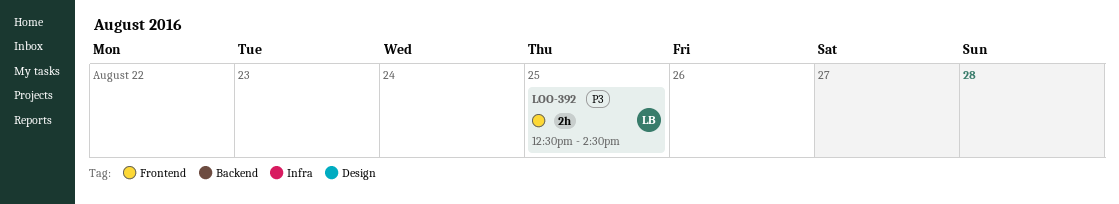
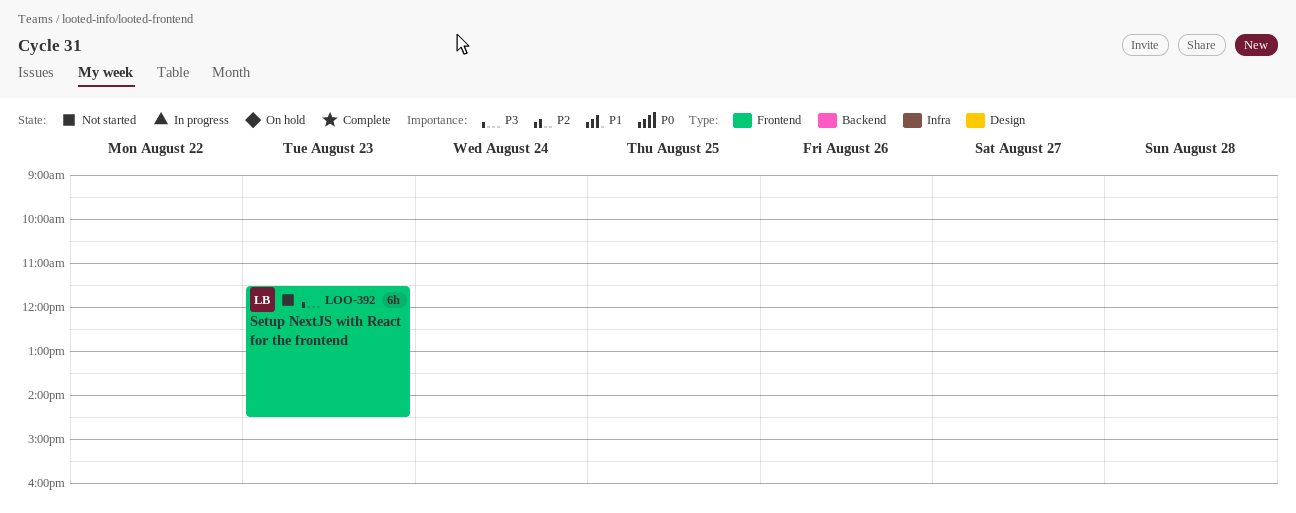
LOO-392, estimate: 2h -> 6h
LOO-392, day: Aug 25 -> Aug 23
LOO-392, begins: 12:30 -> 11:30

